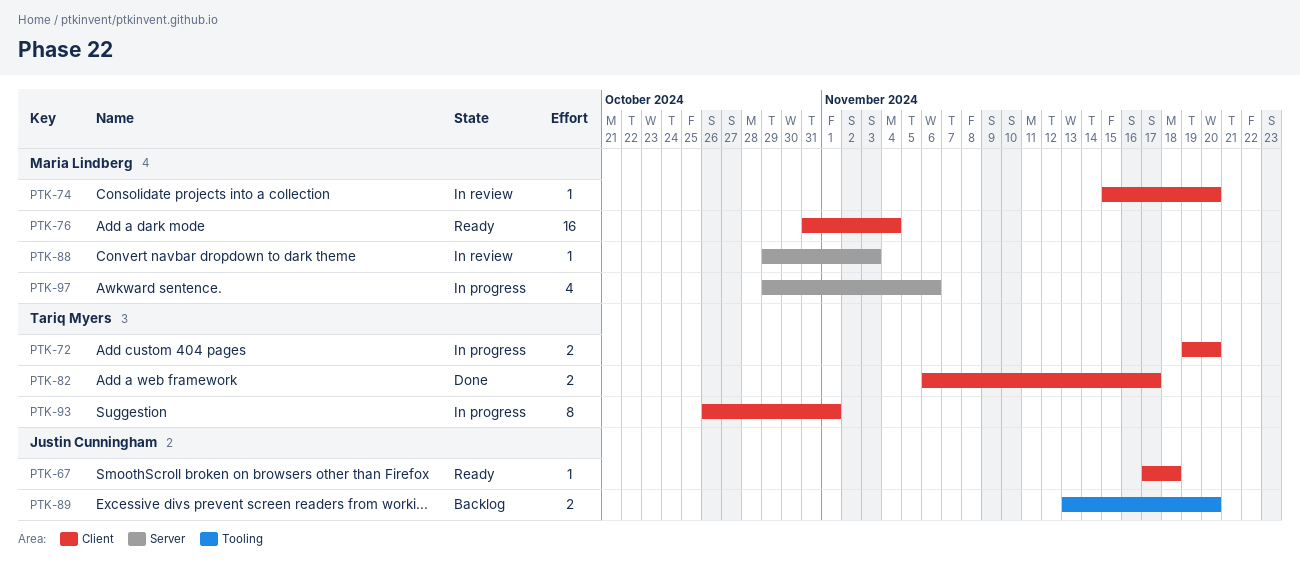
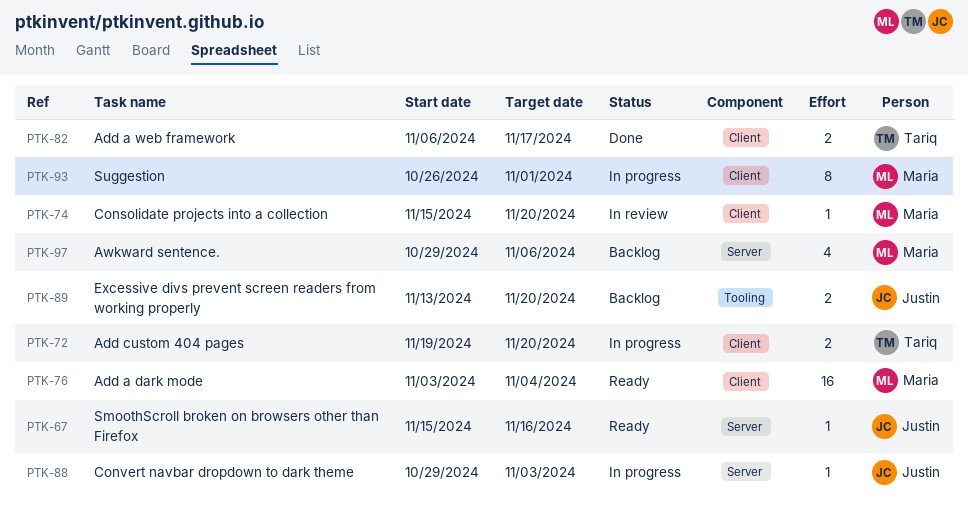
PTK-67, label: Client -> Server
PTK-67, start: Nov 17 -> Nov 15
PTK-67, due: Nov 18 -> Nov 16
PTK-76, start: Oct 31 -> Nov 3
PTK-88, status: In review -> In progress
PTK-88, owner: Maria Lindberg -> Justin Cunningham
PTK-93, owner: Tariq Myers -> Maria Lindberg
PTK-97, status: In progress -> Backlog

